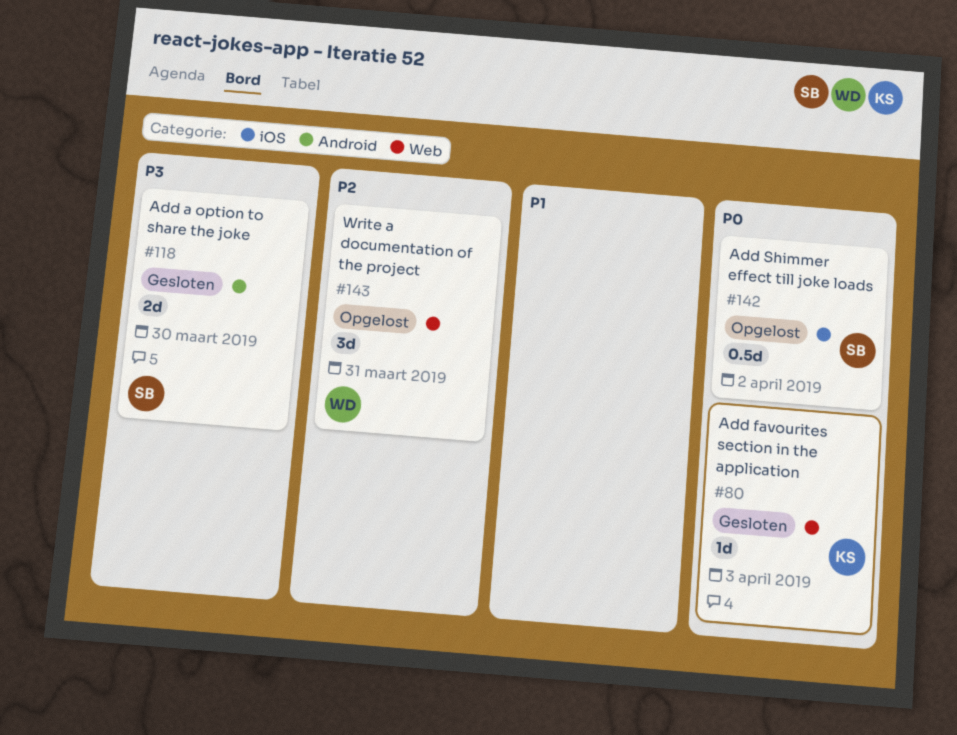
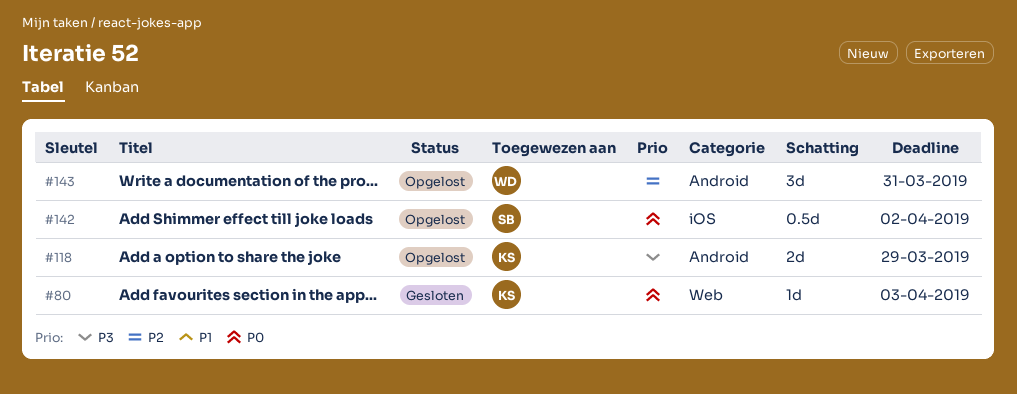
#118, status: Gesloten -> Opgelost
#118, owner: SB -> KS
#118, due: Mar 30 -> Mar 29
#143, label: Web -> Android

